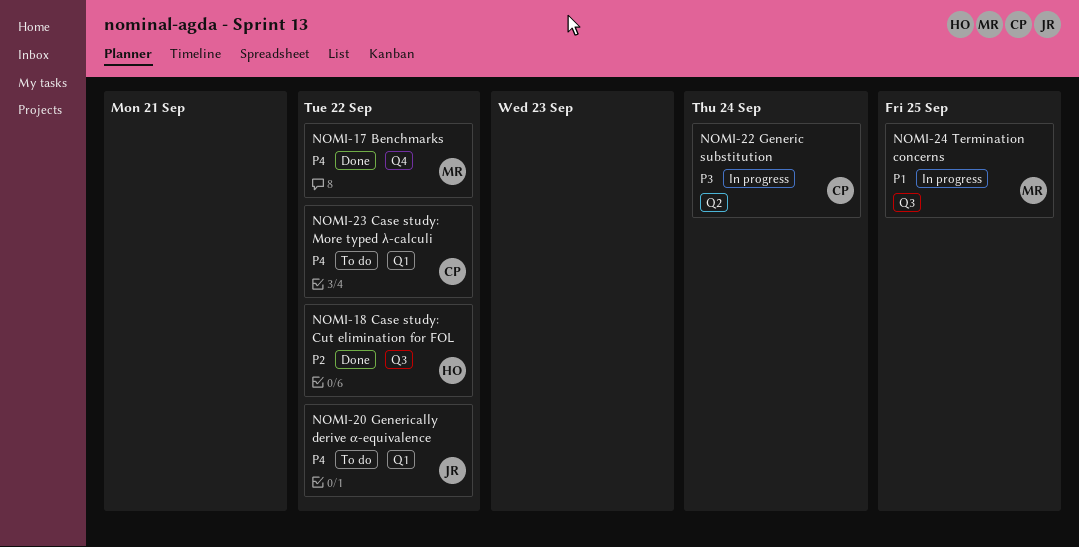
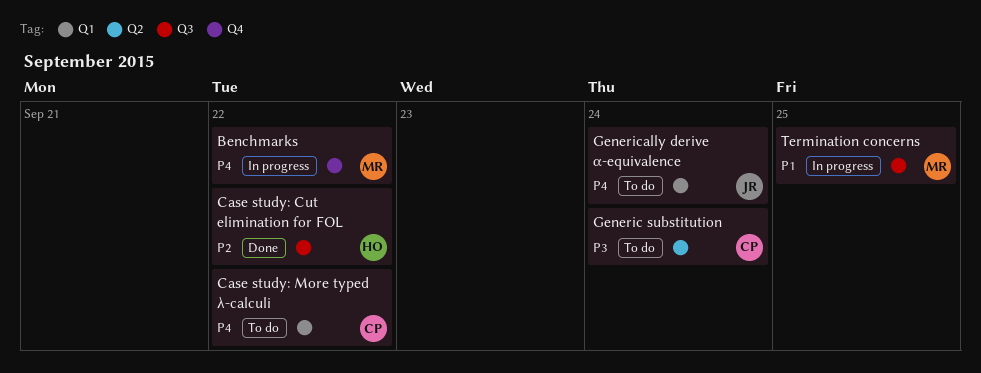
Benchmarks, status: Done -> In progress
Generic substitution, status: In progress -> To do
Generically derive α-equivalence, due: Sep 22 -> Sep 24

